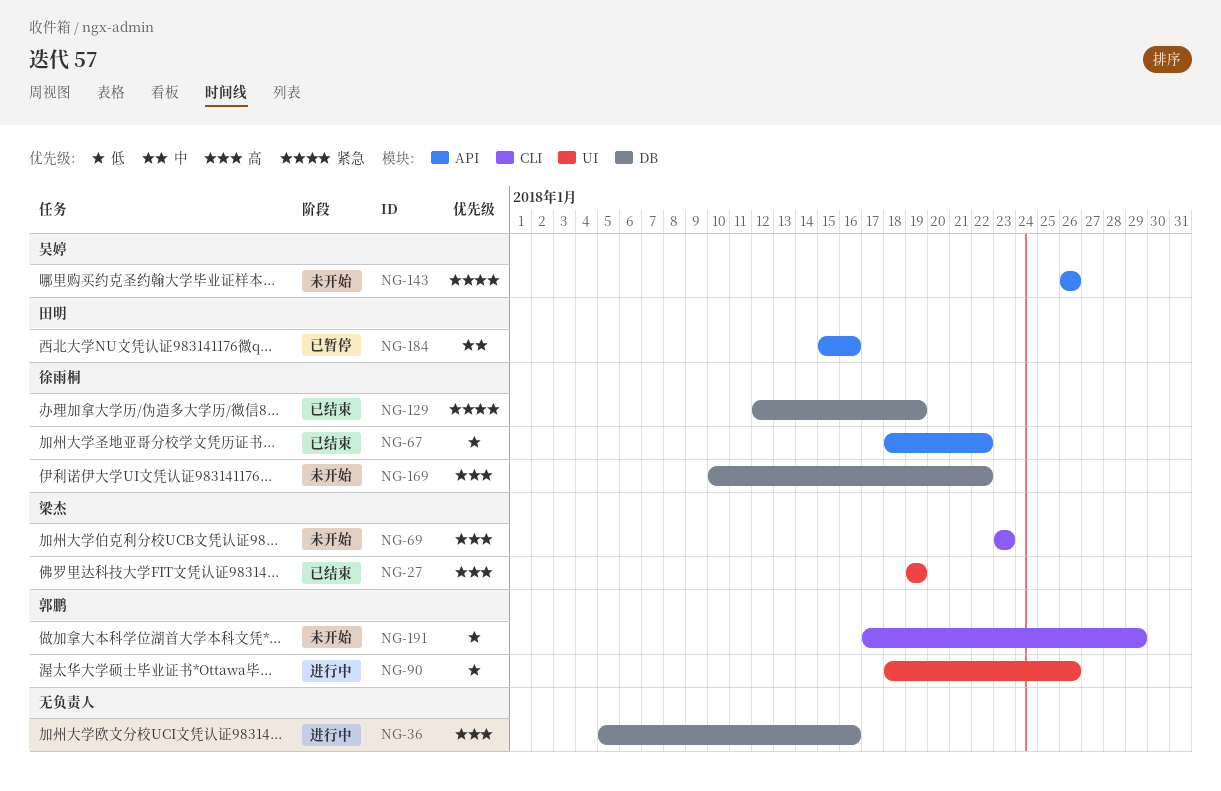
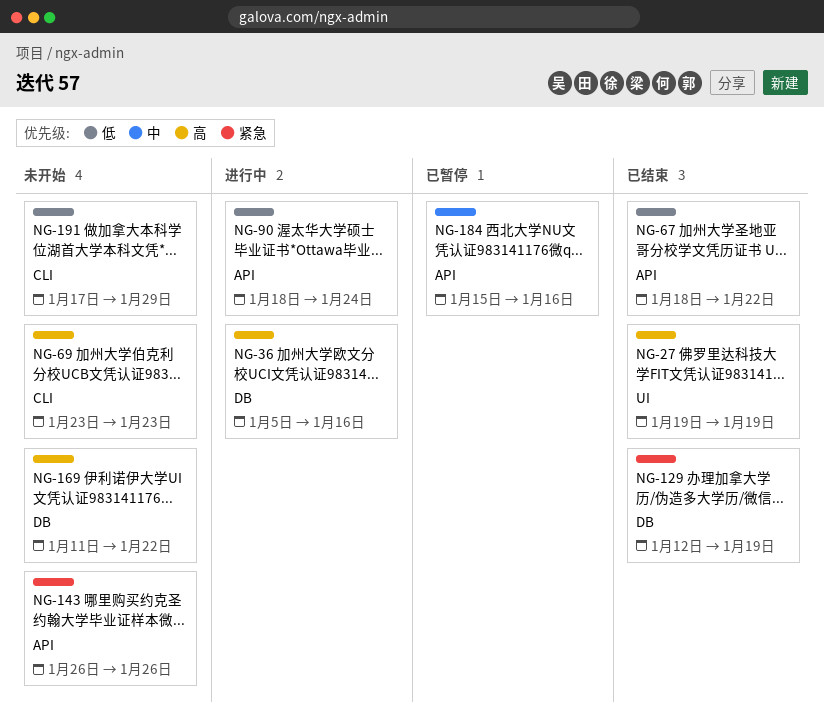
NG-90, label: UI -> API
NG-90, due: Jan 26 -> Jan 24
NG-169, start: Jan 10 -> Jan 11

